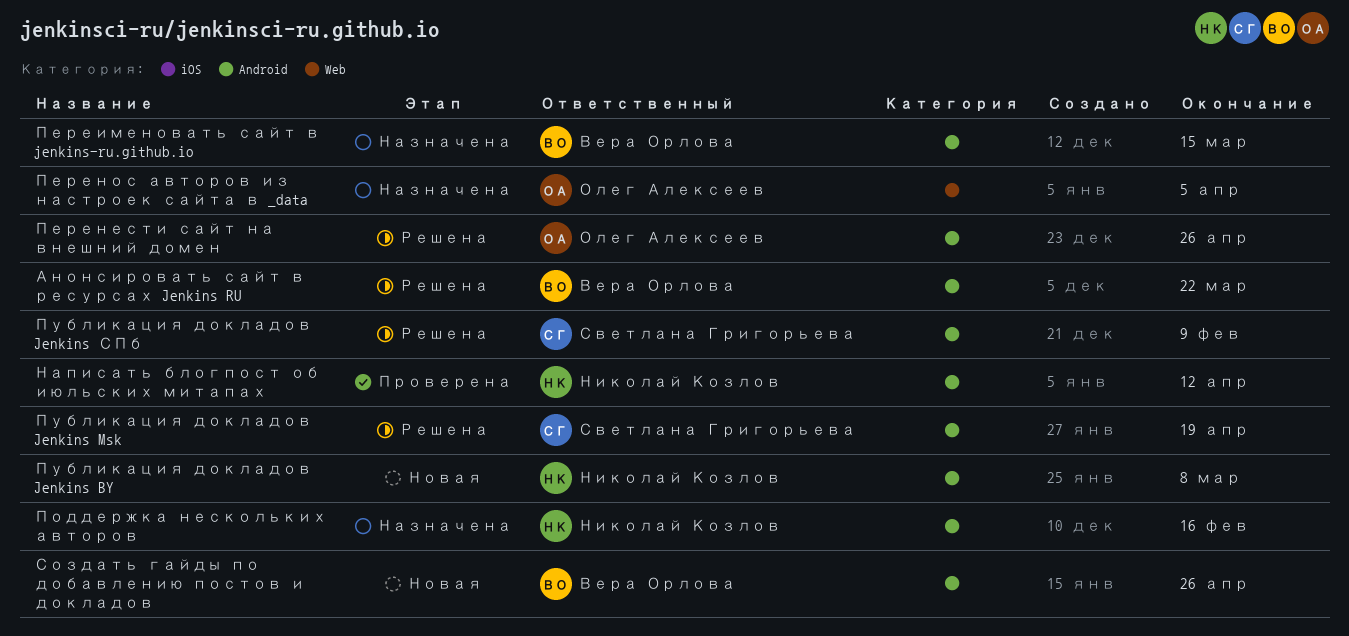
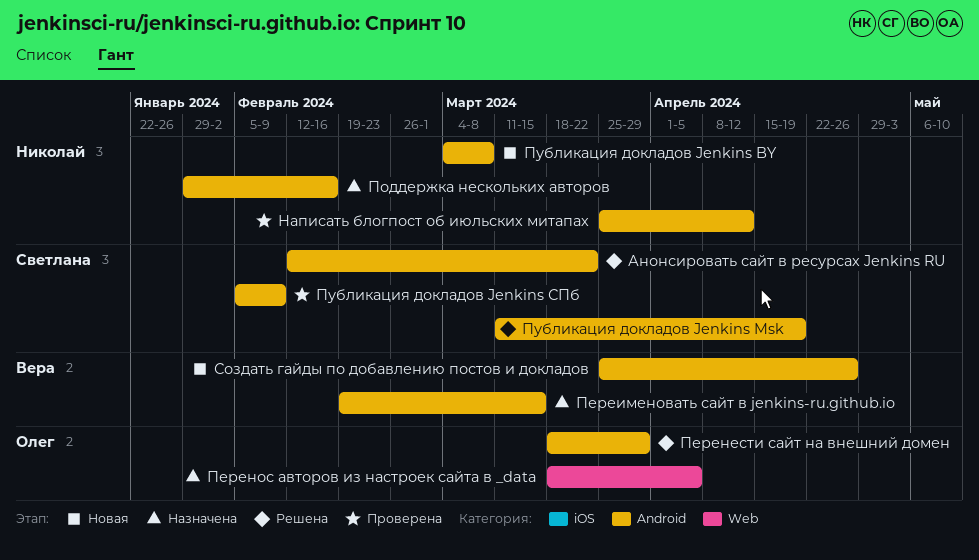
Анонсировать сайт в ресурсах Jenkins RU, owner: Вера Орлова -> Светлана Григорьева
Перенести сайт на внешний домен, due: Apr 26 -> Mar 29
Публикация докладов Jenkins СПб, status: Решена -> Проверена

